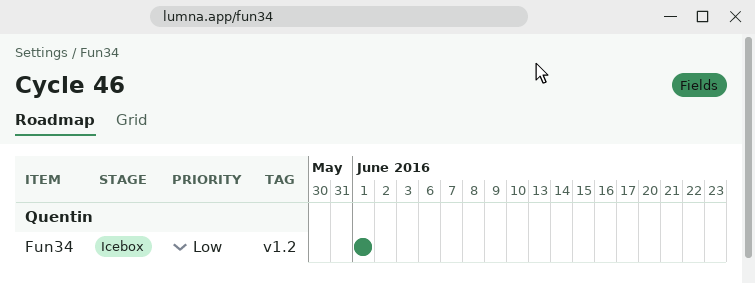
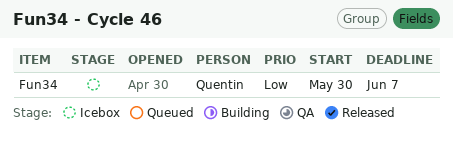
Fun34, start: Jun 1 -> May 30
Fun34, due: Jun 1 -> Jun 7

